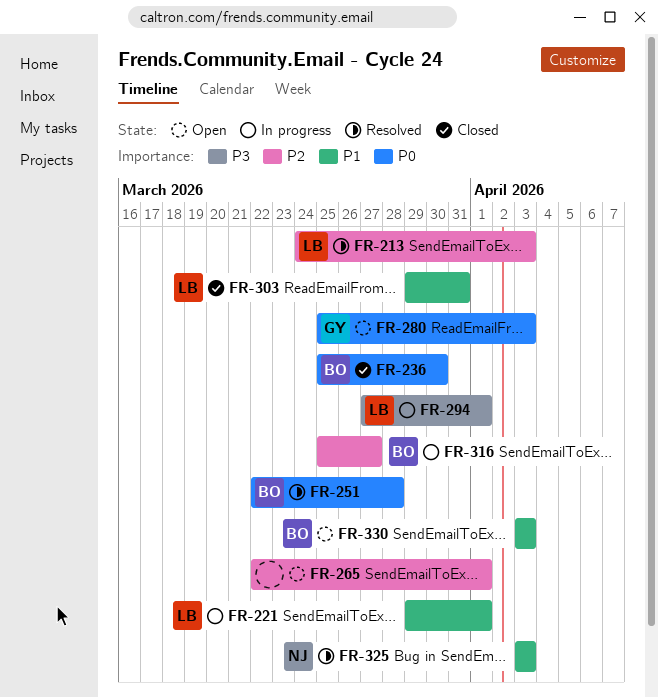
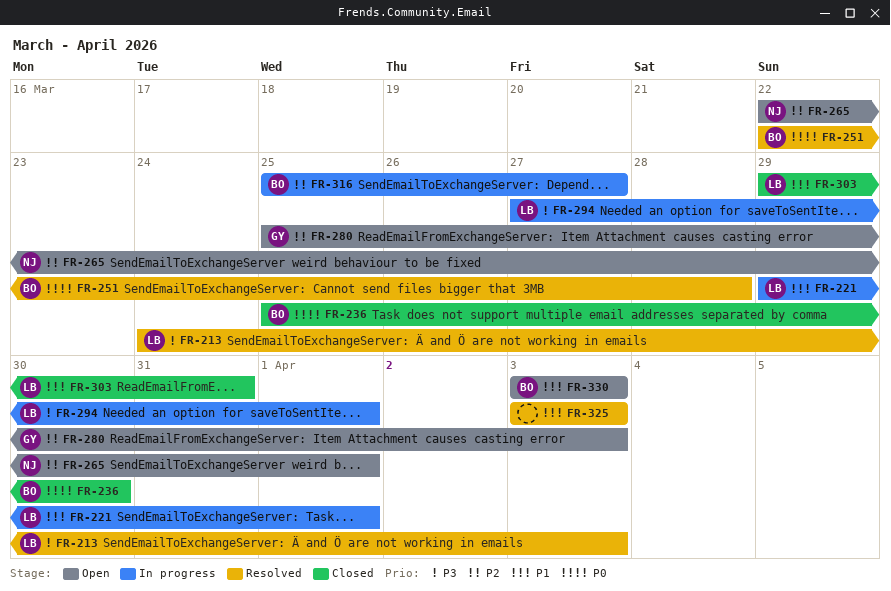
FR-213, priority: P2 -> P3
FR-265, owner: none -> NJ
FR-280, priority: P0 -> P2
FR-325, owner: NJ -> none

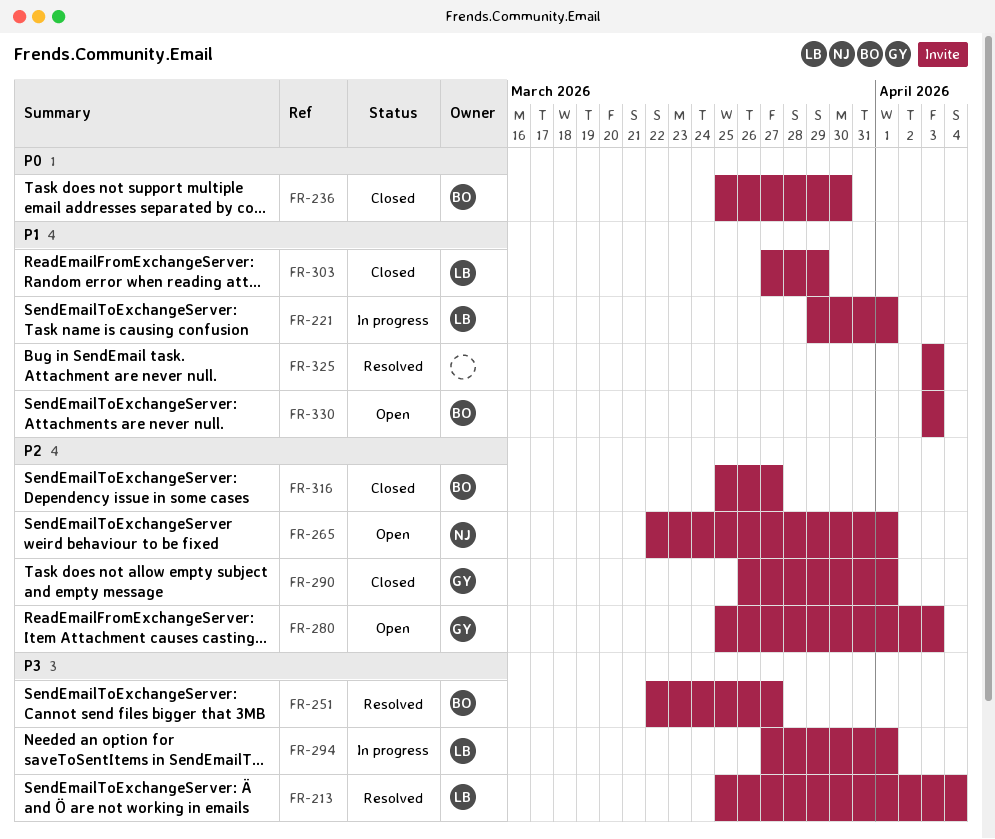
FR-213, start: Mar 24 -> Mar 25
FR-213, due: Apr 3 -> Apr 4
FR-251, priority: P0 -> P3
FR-251, due: Mar 28 -> Mar 27
FR-290: none -> present
FR-303, start: Mar 29 -> Mar 27
FR-303, due: Mar 31 -> Mar 29
FR-316, status: In progress -> Closed

